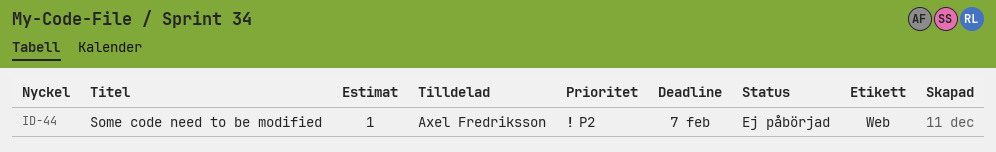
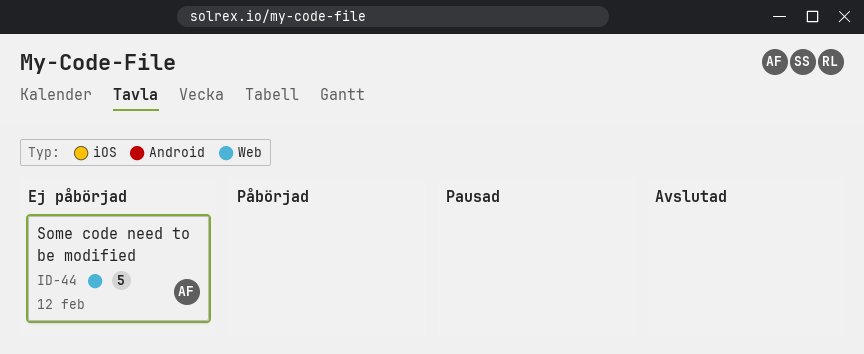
ID-44, estimate: 1 -> 5
ID-44, due: Feb 7 -> Feb 12

